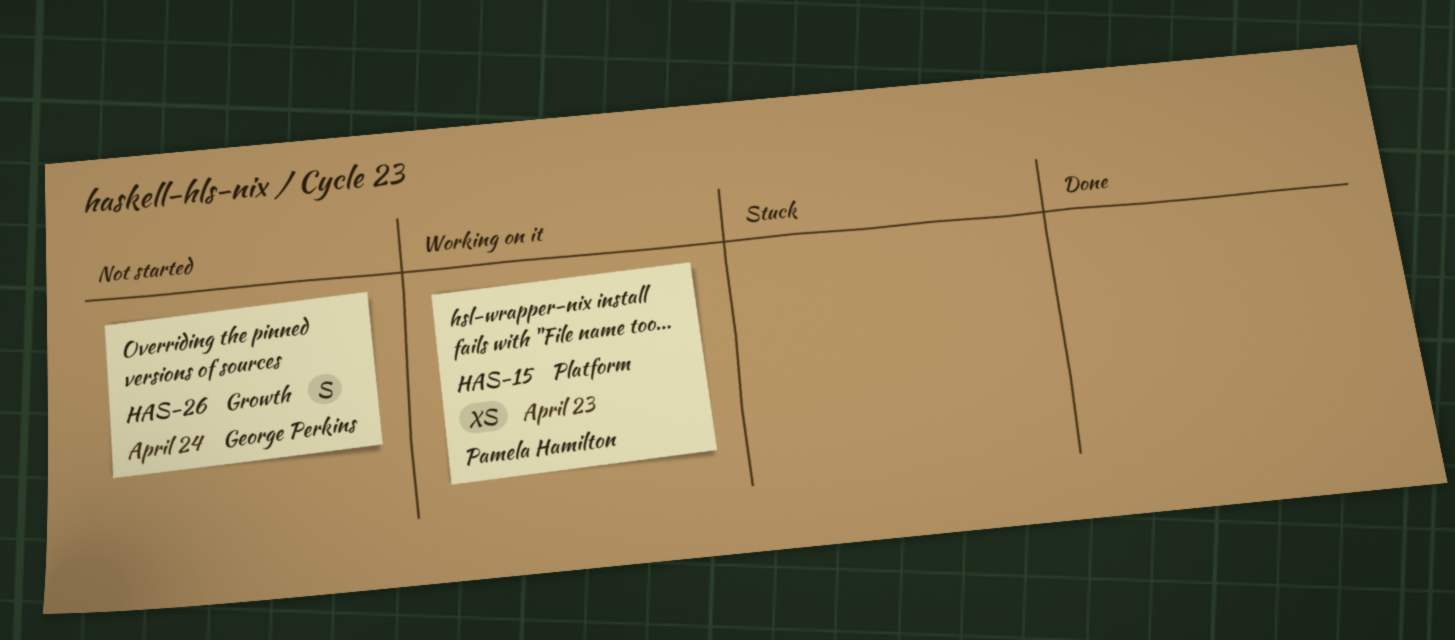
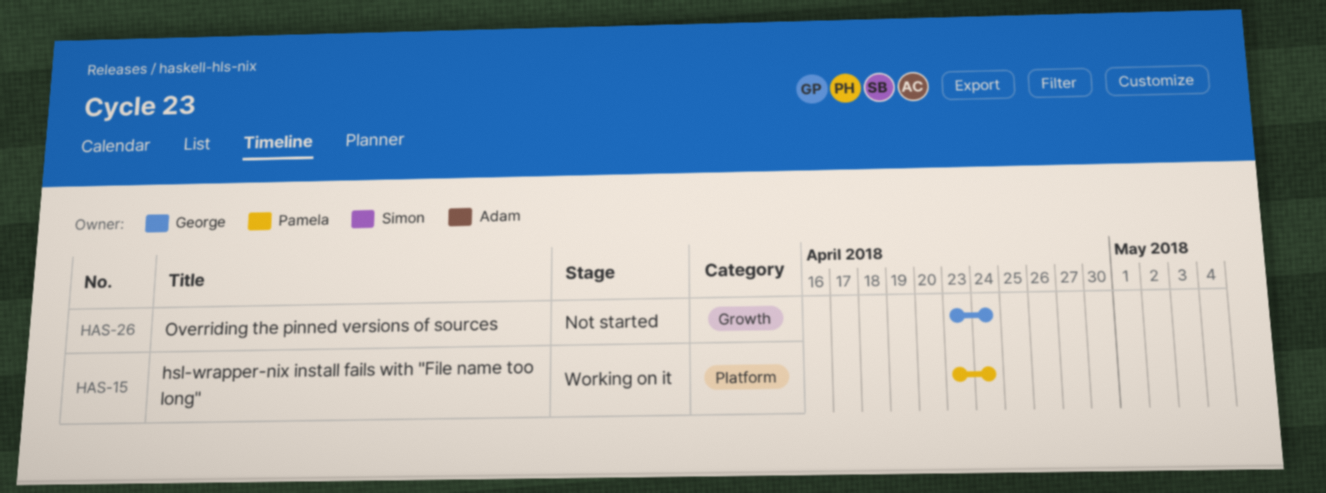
HAS-15, due: Apr 23 -> Apr 24

